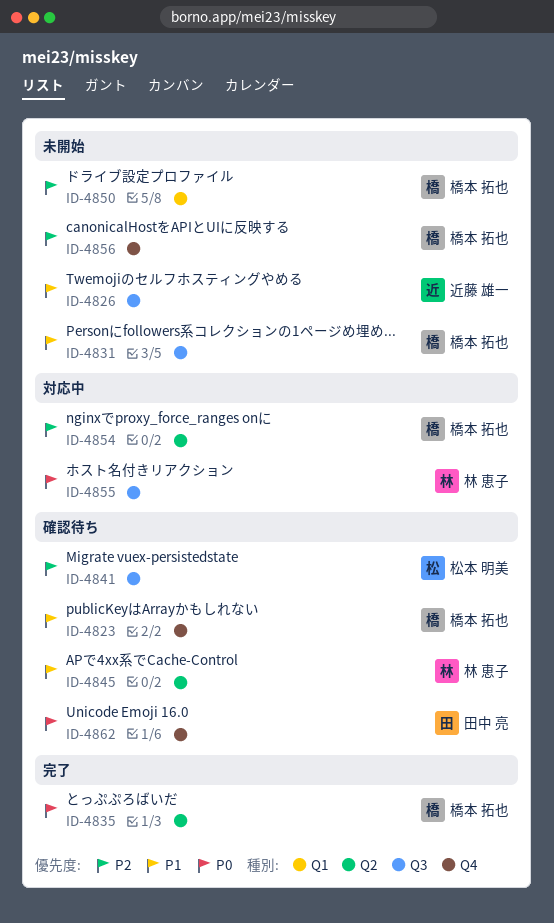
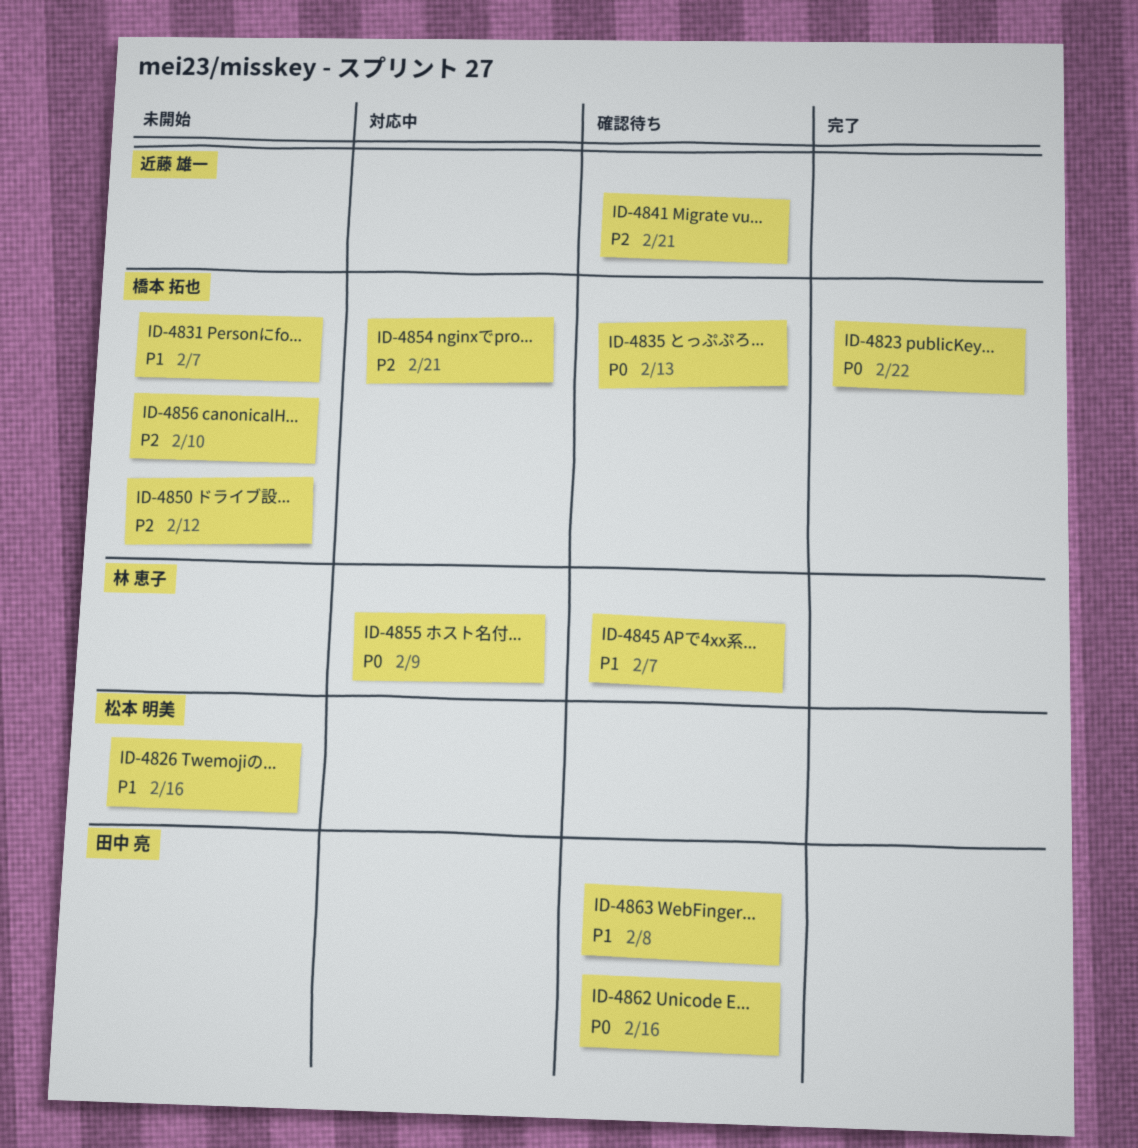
ID-4823, status: 確認待ち -> 完了
ID-4823, priority: P1 -> P0
ID-4826, owner: 近藤 雄一 -> 松本 明美
ID-4835, status: 完了 -> 確認待ち
ID-4841, owner: 松本 明美 -> 近藤 雄一
ID-4863: none -> present

